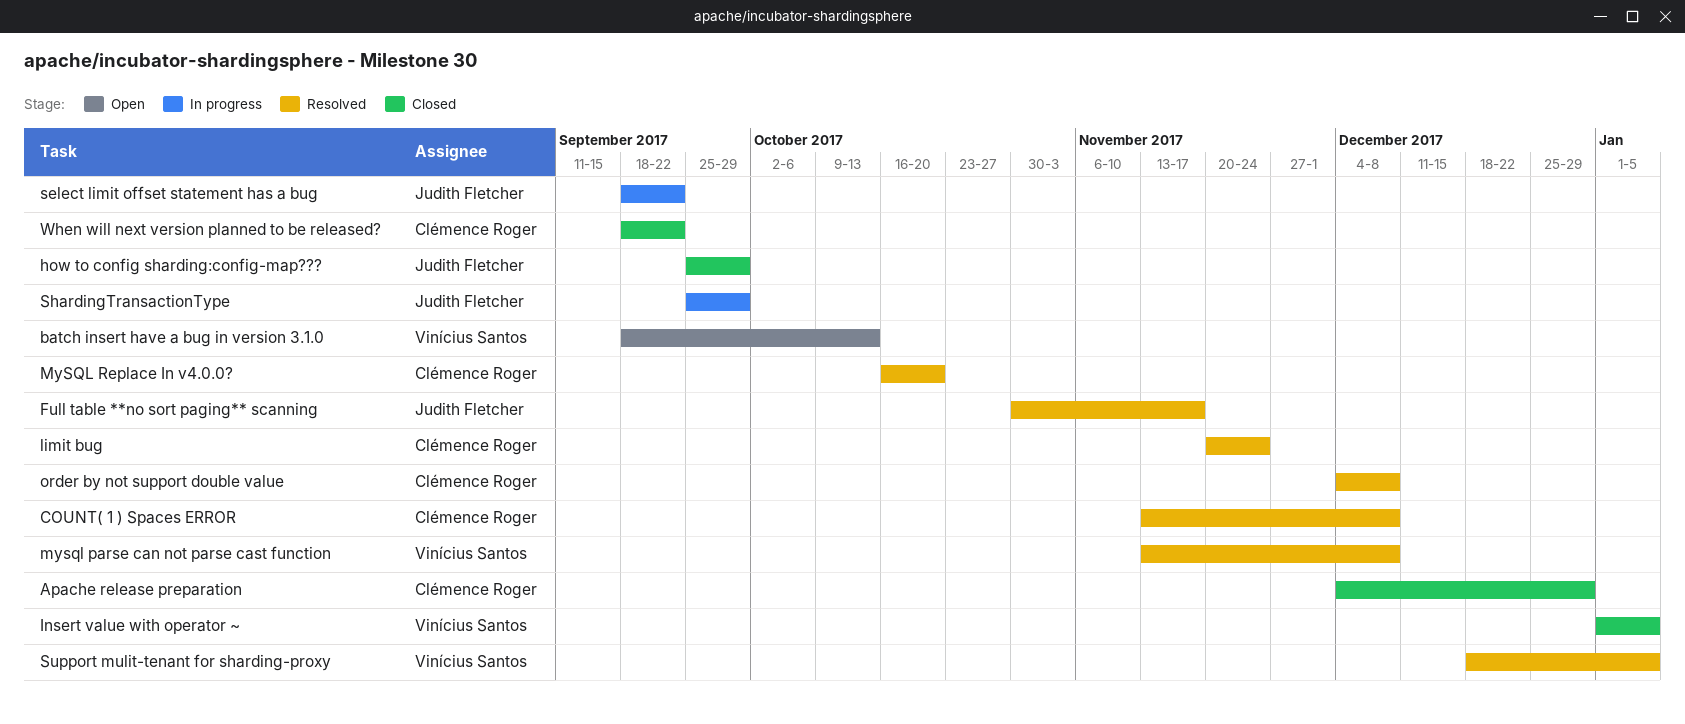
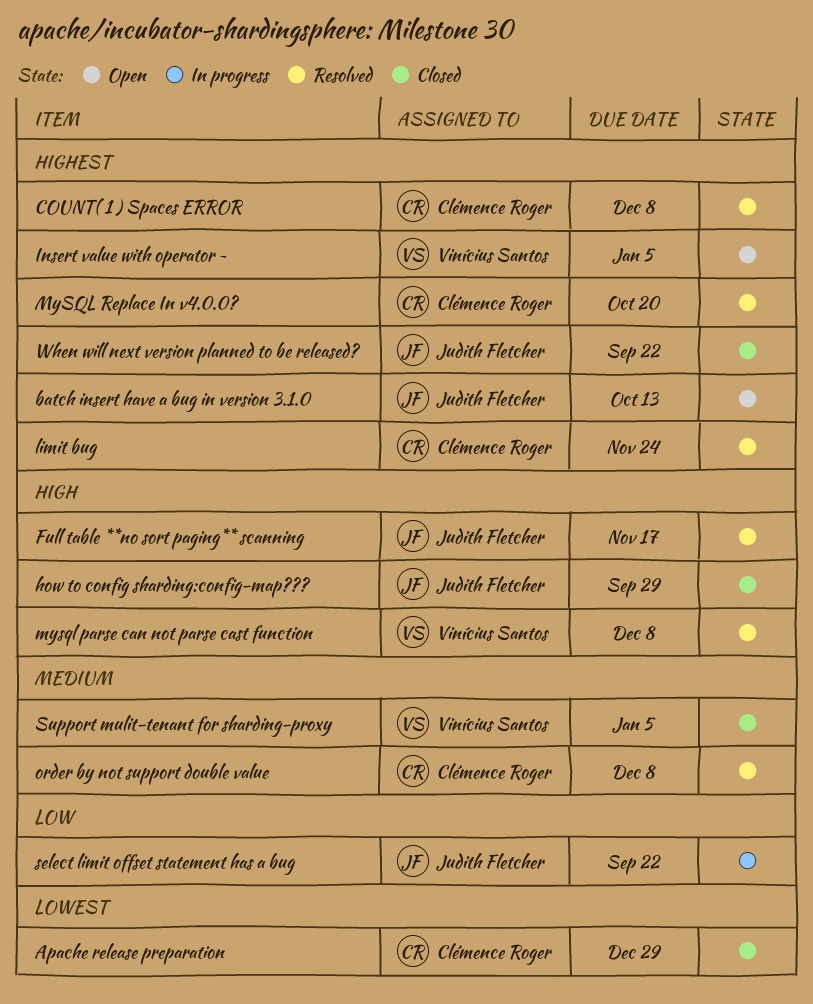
batch insert have a bug in version 3.1.0, owner: Vinícius Santos -> Judith Fletcher
Insert value with operator ~, status: Closed -> Open
ShardingTransactionType: present -> none
Support mulit-tenant for sharding-proxy, status: Resolved -> Closed
When will next version planned to be released?, owner: Clémence Roger -> Judith Fletcher

